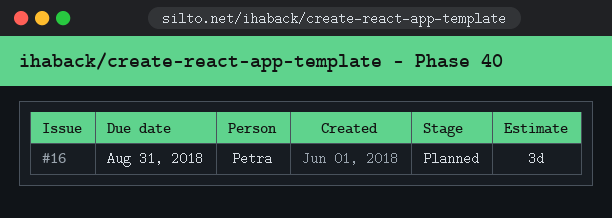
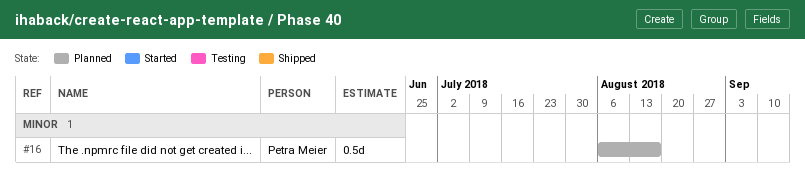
#16, estimate: 3d -> 0.5d
#16, due: Aug 31 -> Aug 17

